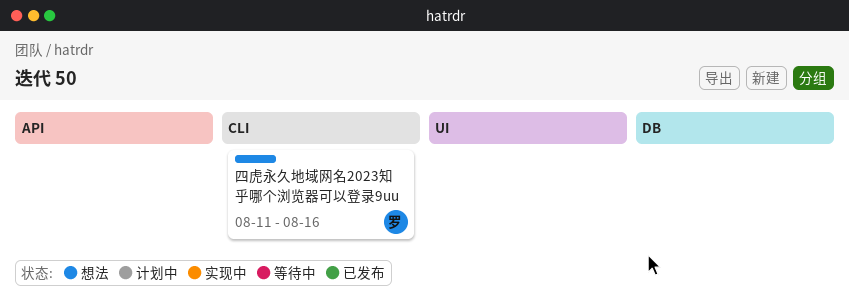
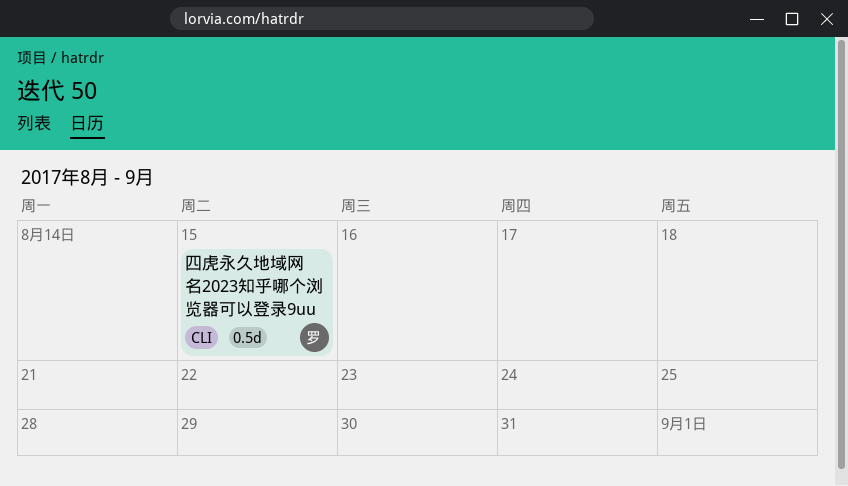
四虎永久地域网名2023知乎哪个浏览器可以登录9uu, due: Aug 16 -> Aug 15

